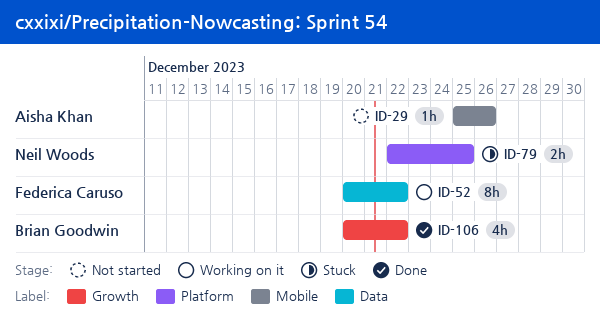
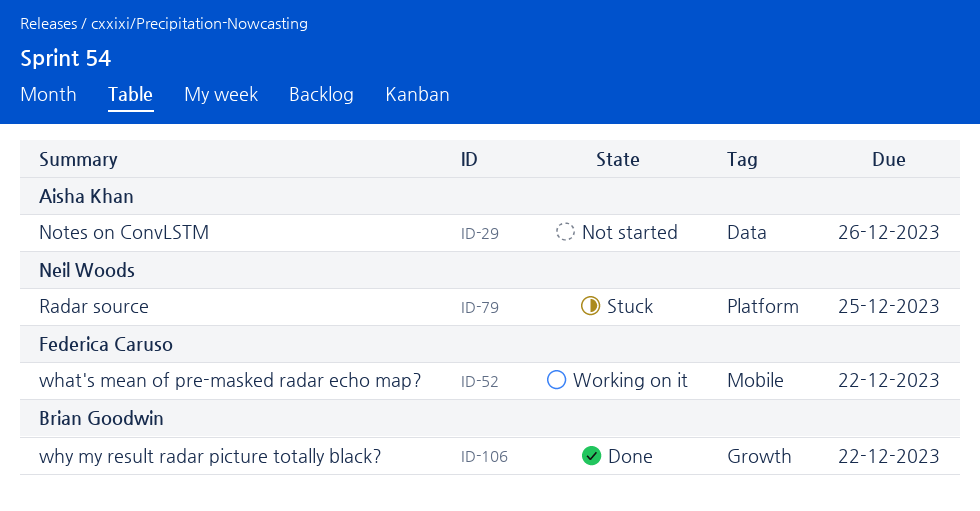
ID-29, label: Mobile -> Data
ID-52, label: Data -> Mobile

